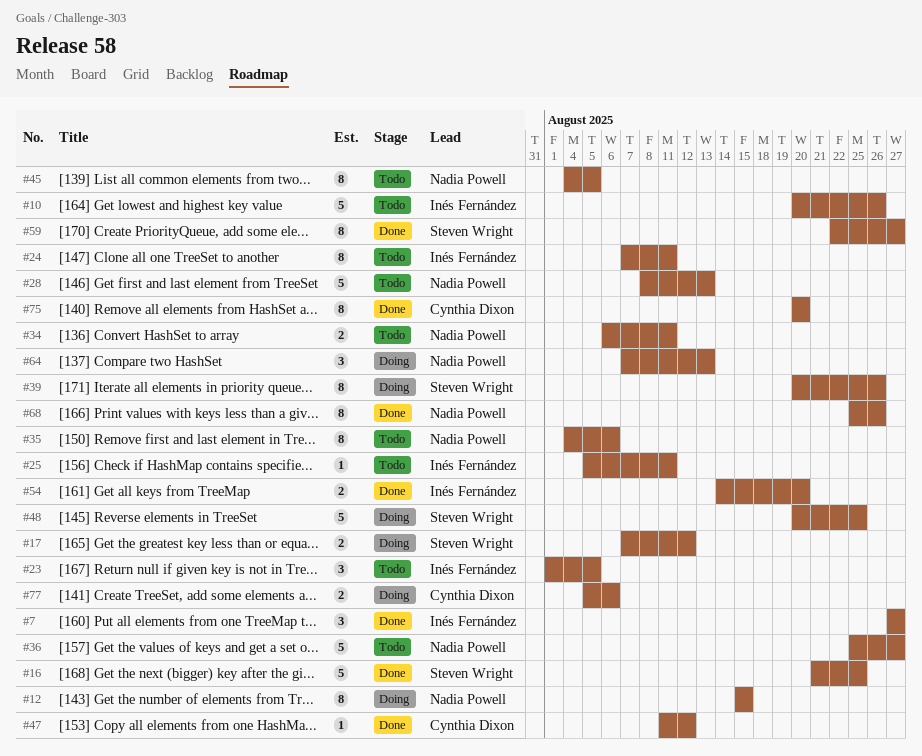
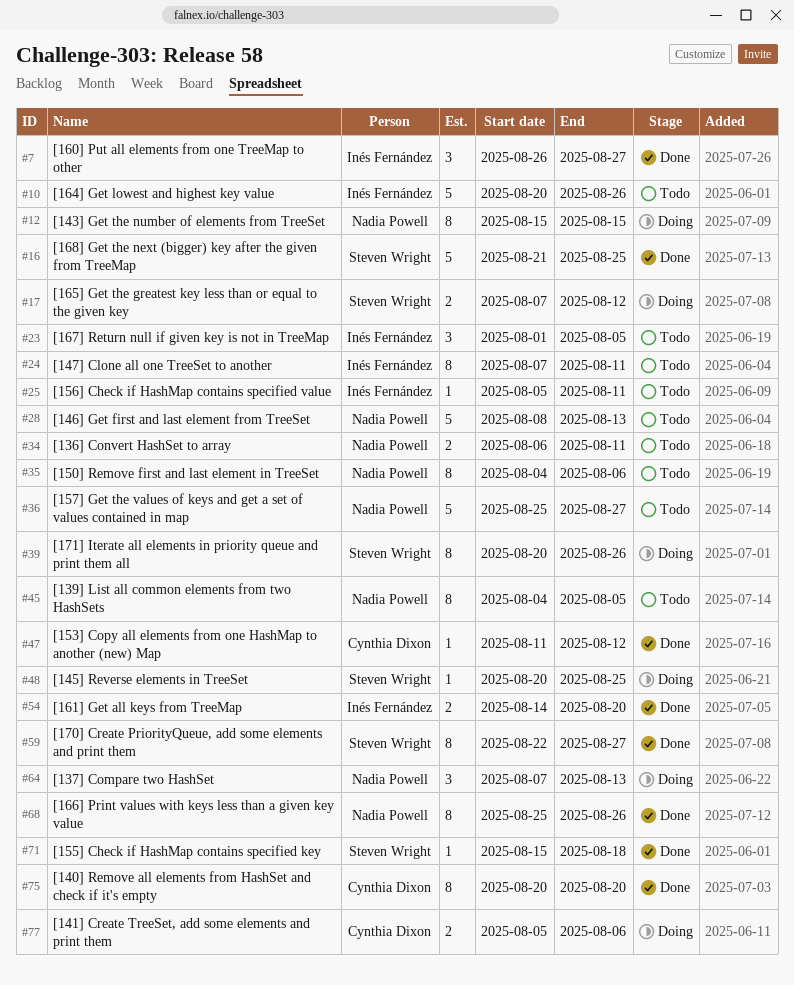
#7, start: Aug 27 -> Aug 26
#48, estimate: 5 -> 1
#71: none -> present

